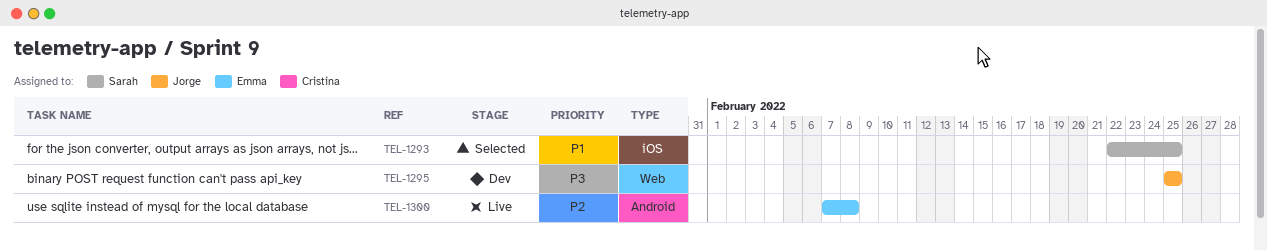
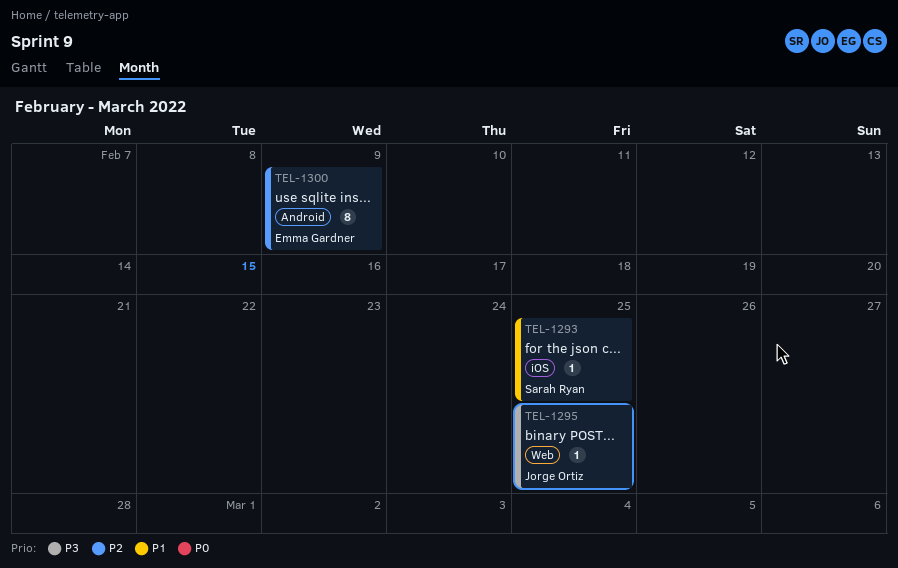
TEL-1300, due: Feb 8 -> Feb 9

